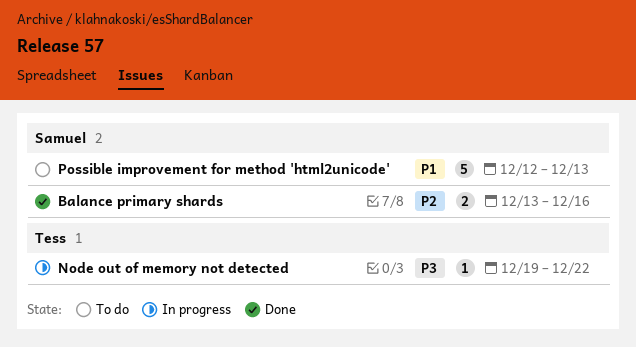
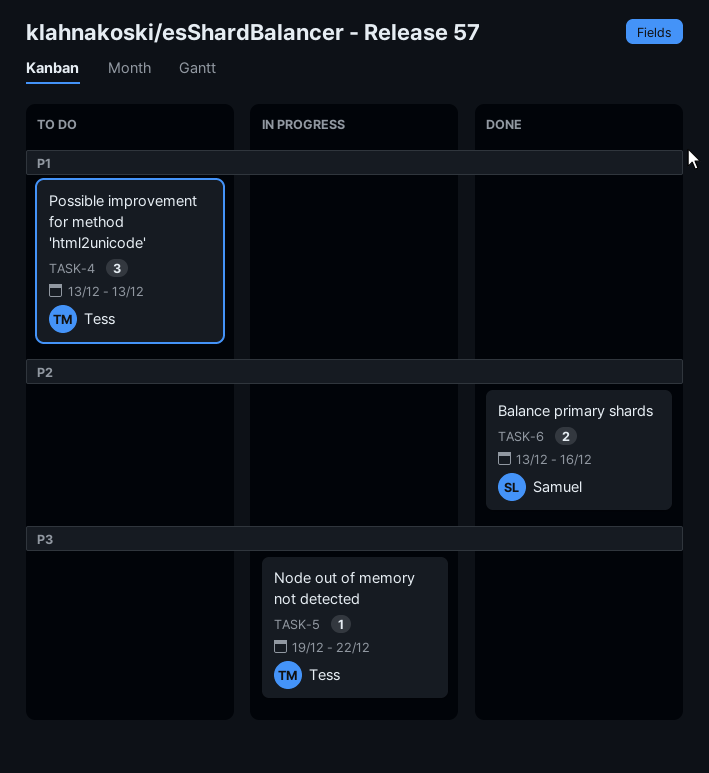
Possible improvement for method 'html2unicode', owner: Samuel -> Tess
Possible improvement for method 'html2unicode', estimate: 5 -> 3
Possible improvement for method 'html2unicode', start: Dec 12 -> Dec 13

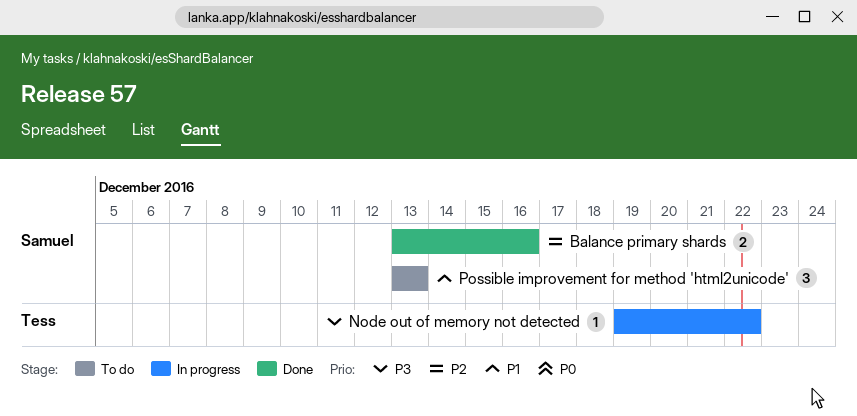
Possible improvement for method 'html2unicode', owner: Tess -> Samuel

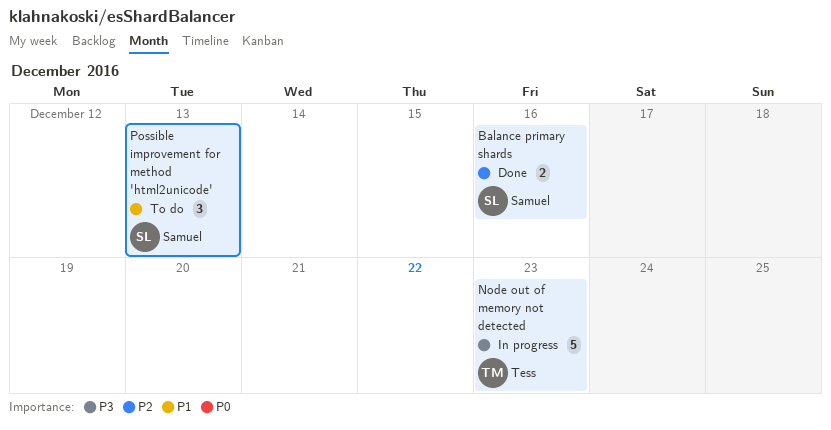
Node out of memory not detected, estimate: 1 -> 5
Node out of memory not detected, due: Dec 22 -> Dec 23

